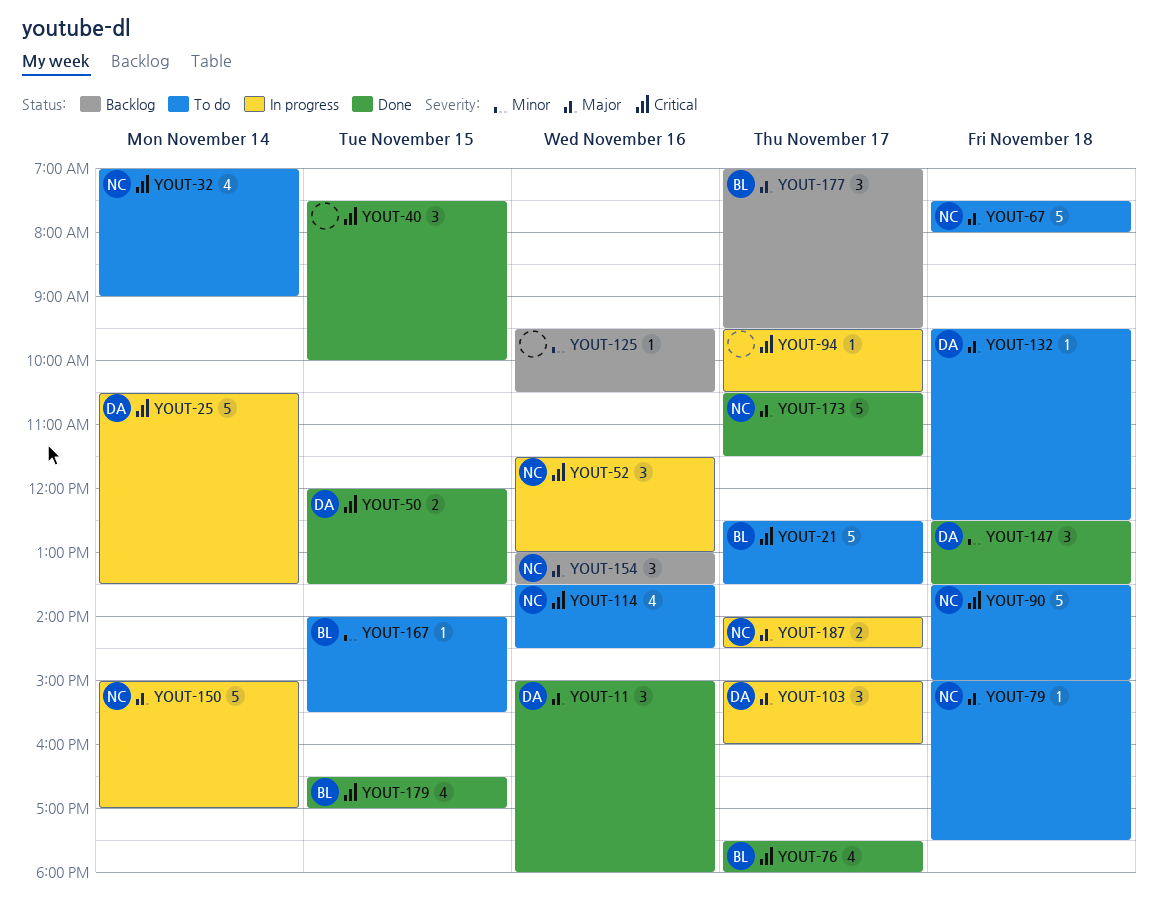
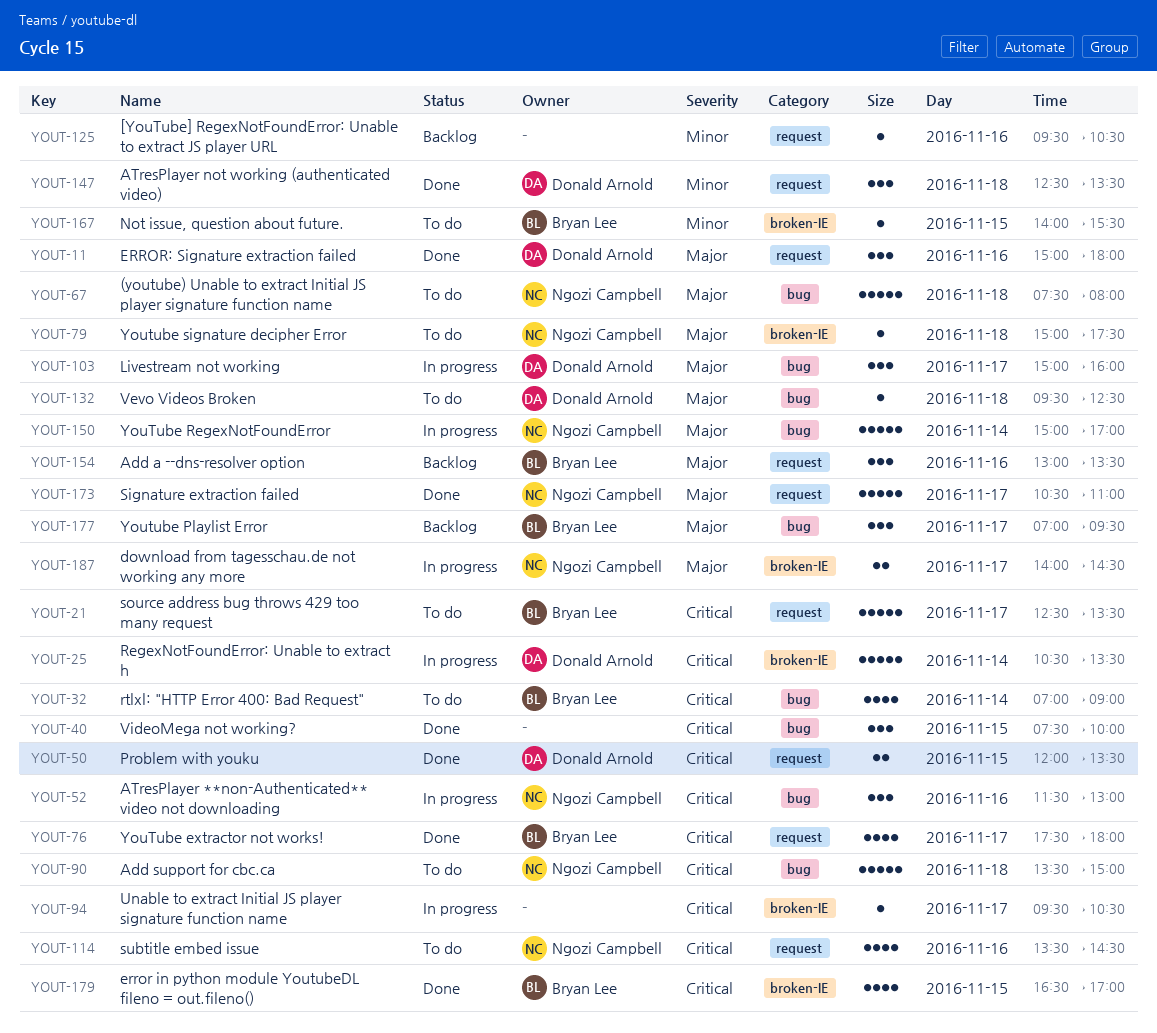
YOUT-32, owner: Ngozi Campbell -> Bryan Lee
YOUT-154, owner: Ngozi Campbell -> Bryan Lee
YOUT-173, ends: 11:30 -> 11:00

